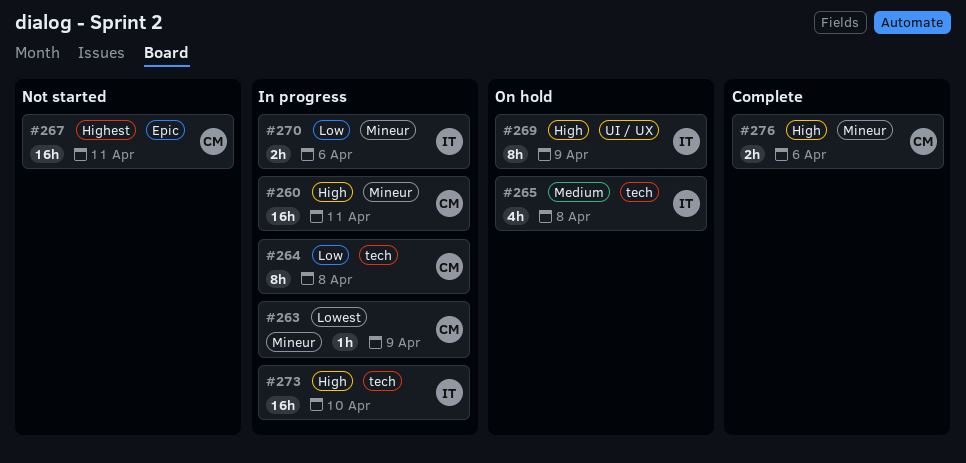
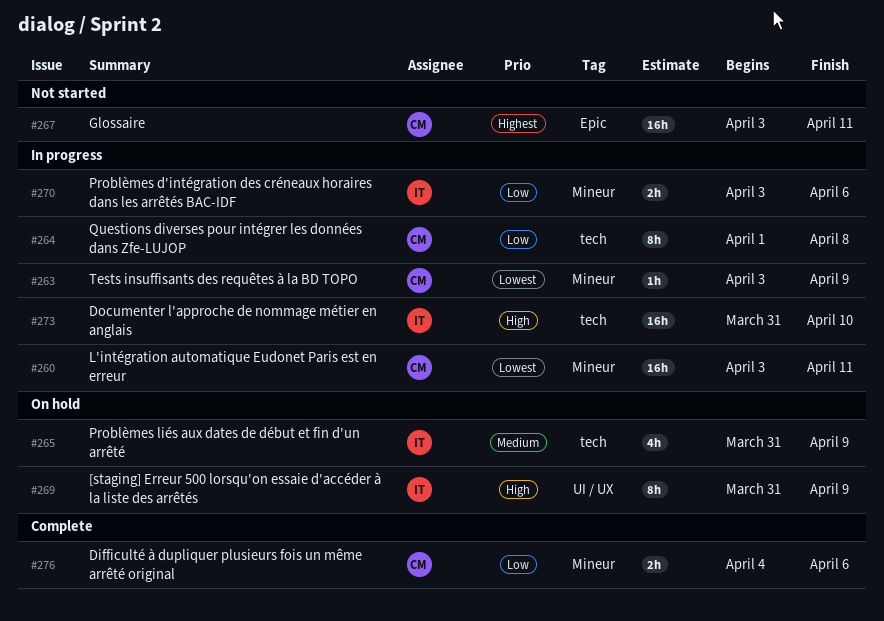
#260, priority: High -> Lowest
#265, due: Apr 8 -> Apr 9
#276, priority: High -> Low

